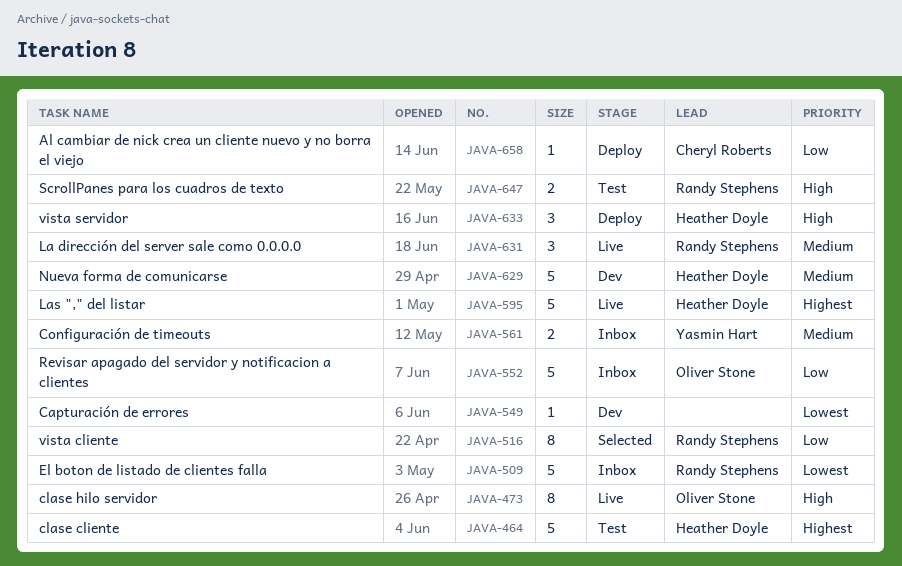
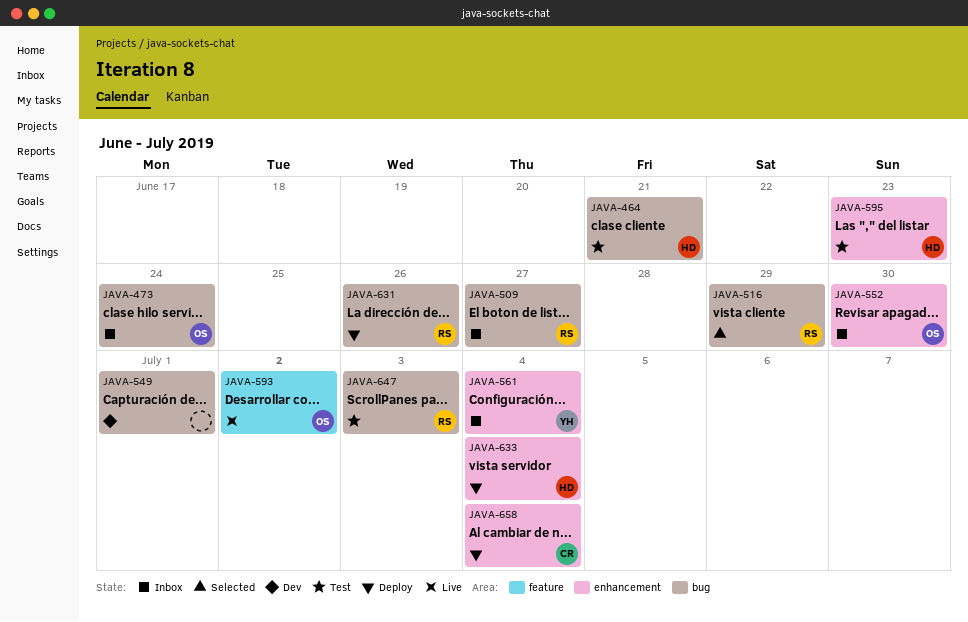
JAVA-473, status: Live -> Inbox
JAVA-593: none -> present
JAVA-595, status: Live -> Test
JAVA-629: present -> none
JAVA-631, status: Live -> Deploy

